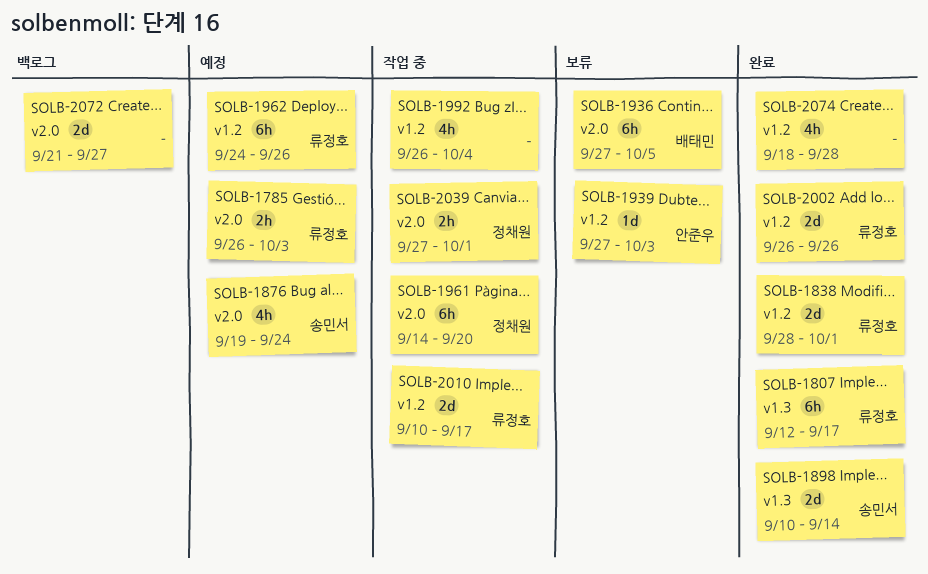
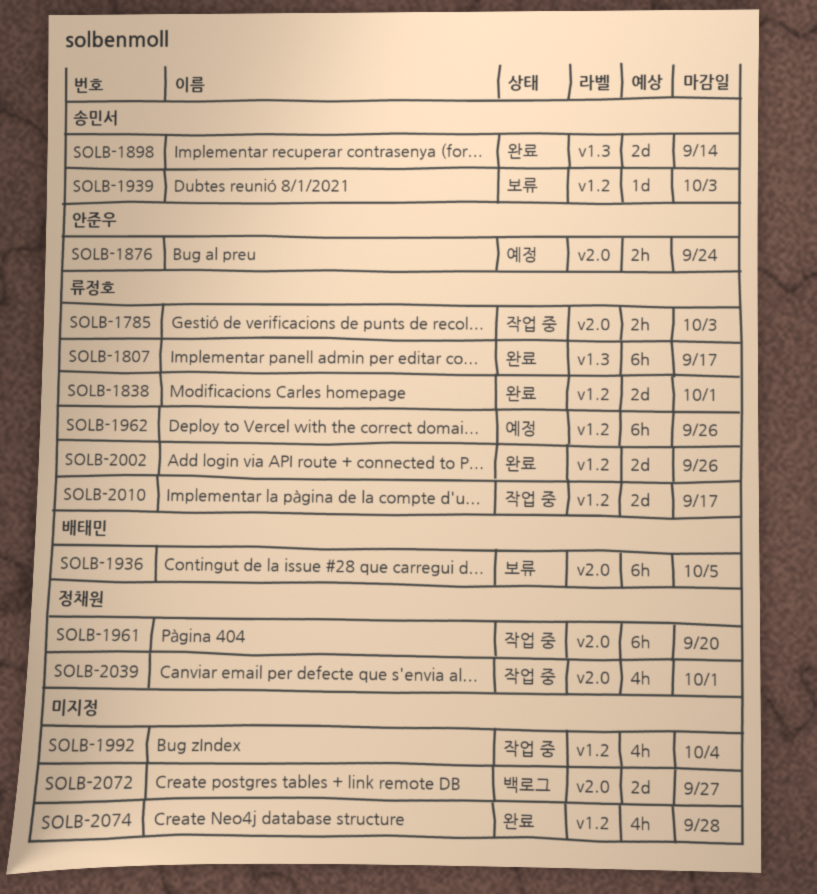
SOLB-1785, status: 예정 -> 작업 중
SOLB-1876, owner: 송민서 -> 안준우
SOLB-1876, estimate: 4h -> 2h
SOLB-1939, owner: 안준우 -> 송민서
SOLB-2039, estimate: 2h -> 4h

